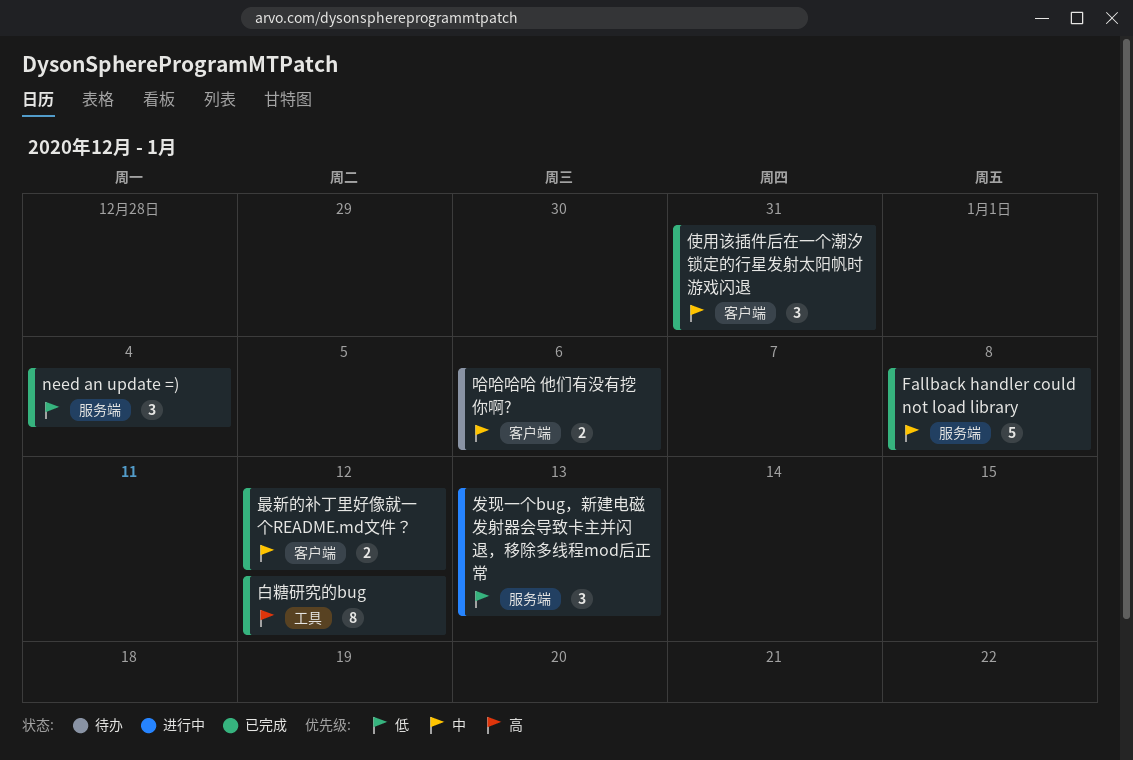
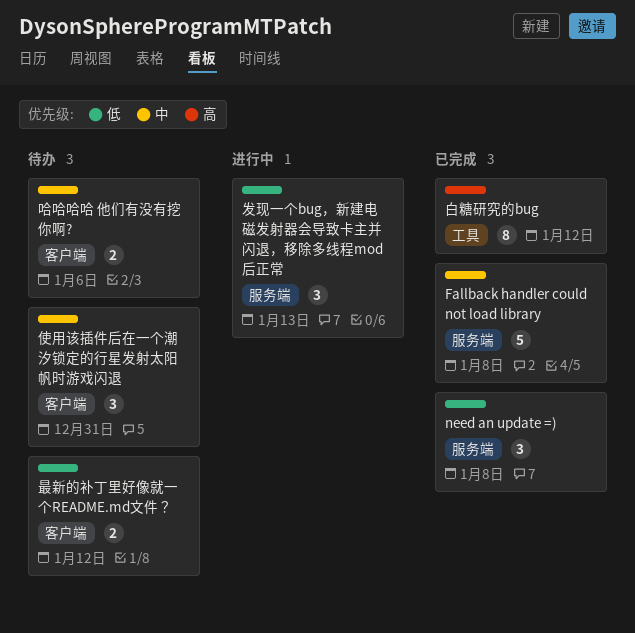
need an update =), due: Jan 4 -> Jan 8
使用该插件后在一个潮汐锁定的行星发射太阳帆时游戏闪退, status: 已完成 -> 待办
最新的补丁里好像就一个README.md文件？, status: 已完成 -> 待办
最新的补丁里好像就一个README.md文件？, priority: 中 -> 低

